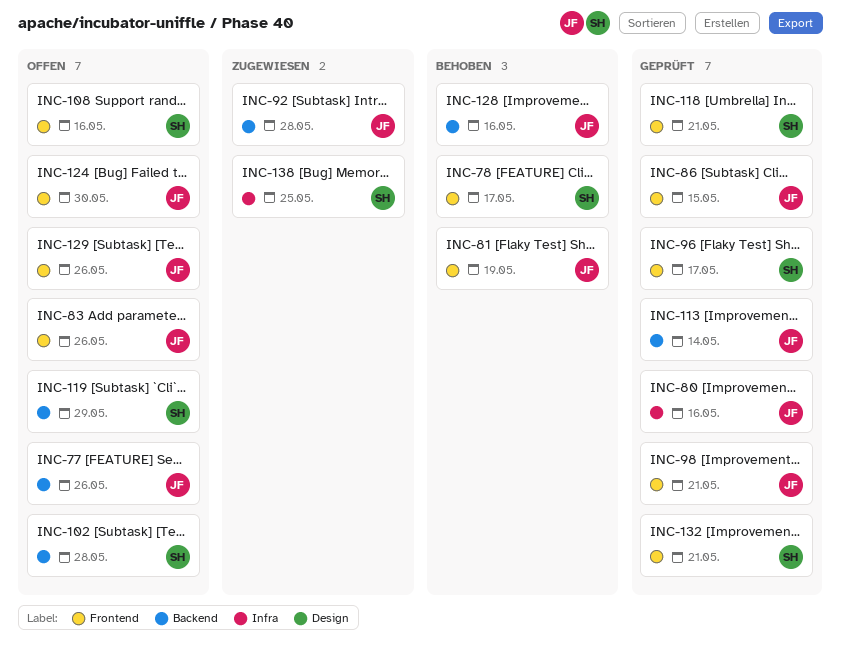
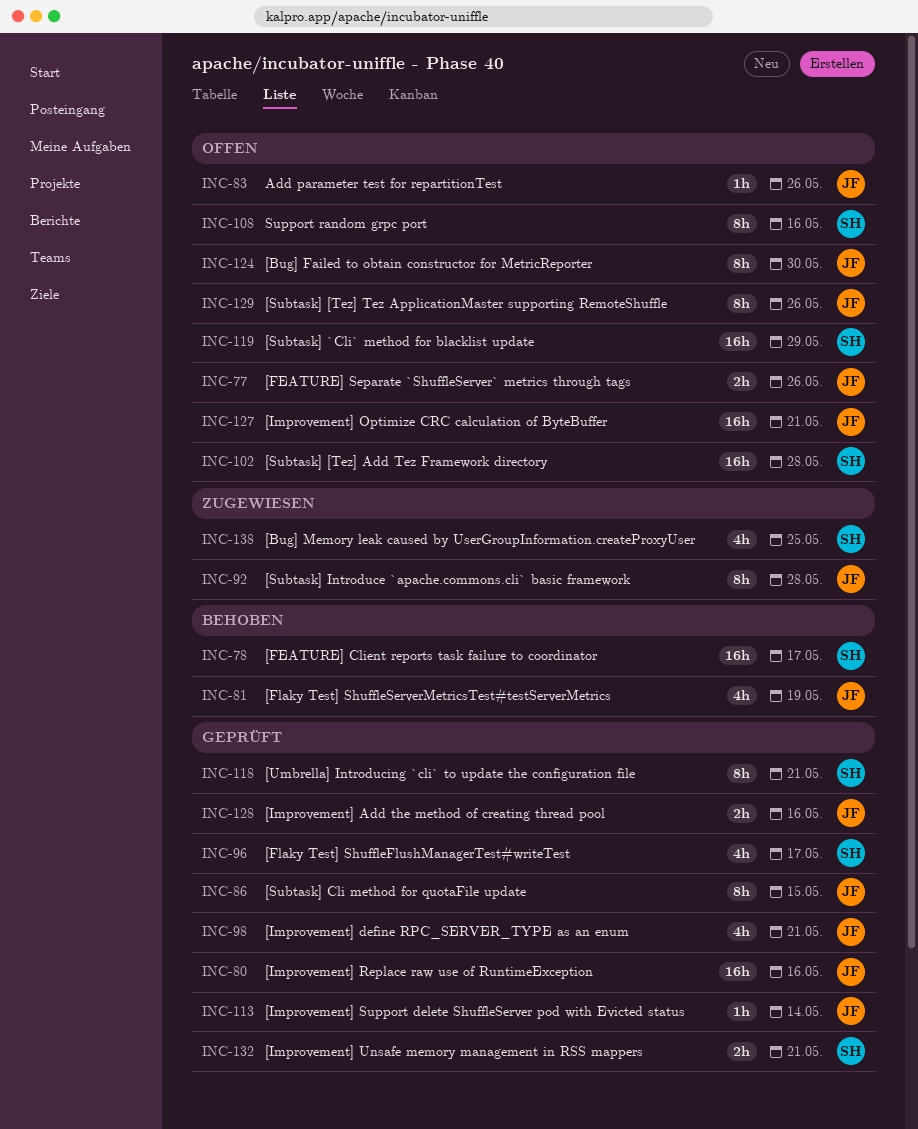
INC-127: none -> present
INC-128, status: Behoben -> Geprüft

